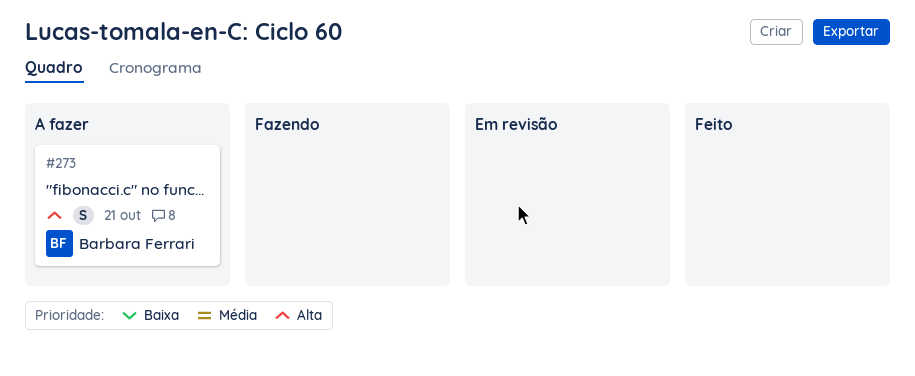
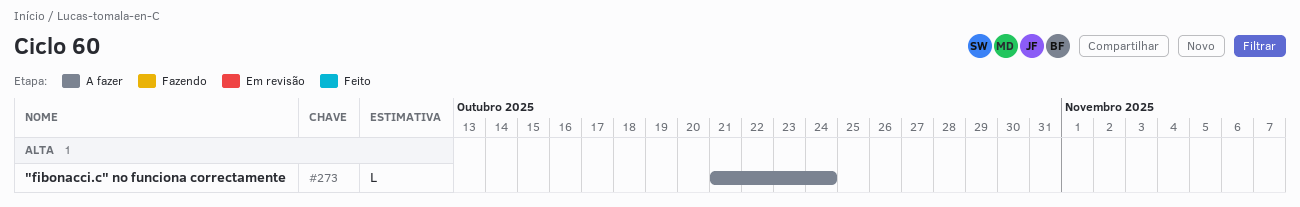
#273, estimate: S -> L
#273, due: Oct 21 -> Oct 24

